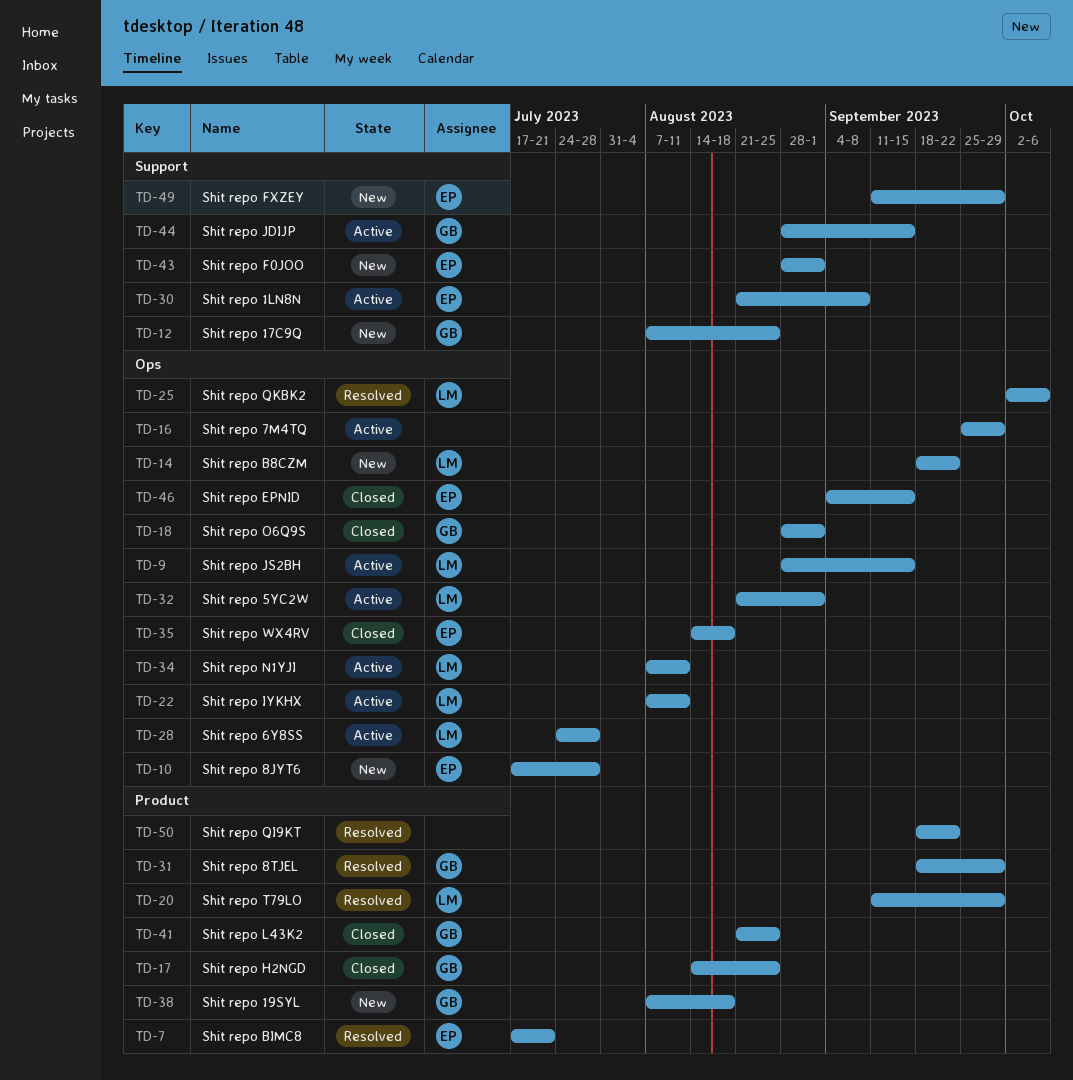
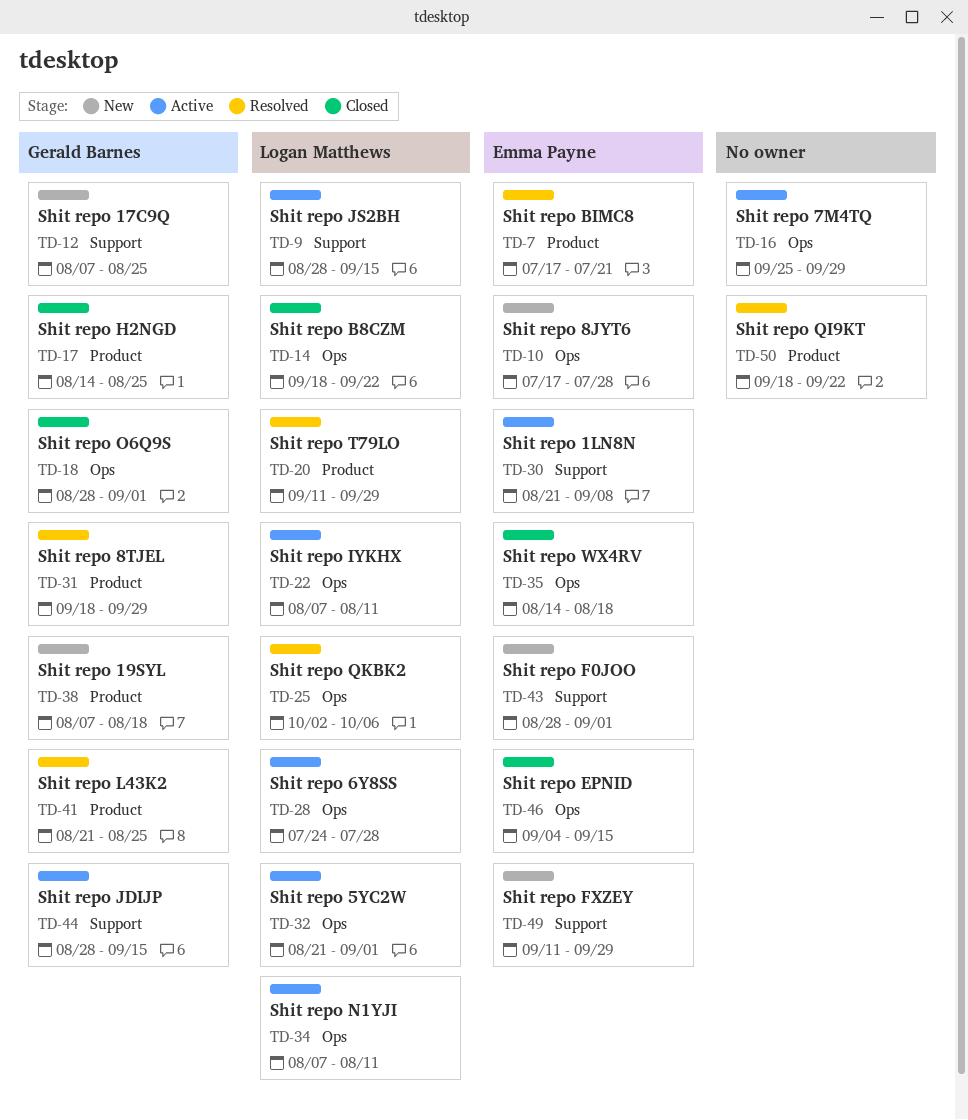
TD-9, label: Ops -> Support
TD-14, status: New -> Closed
TD-41, status: Closed -> Resolved

